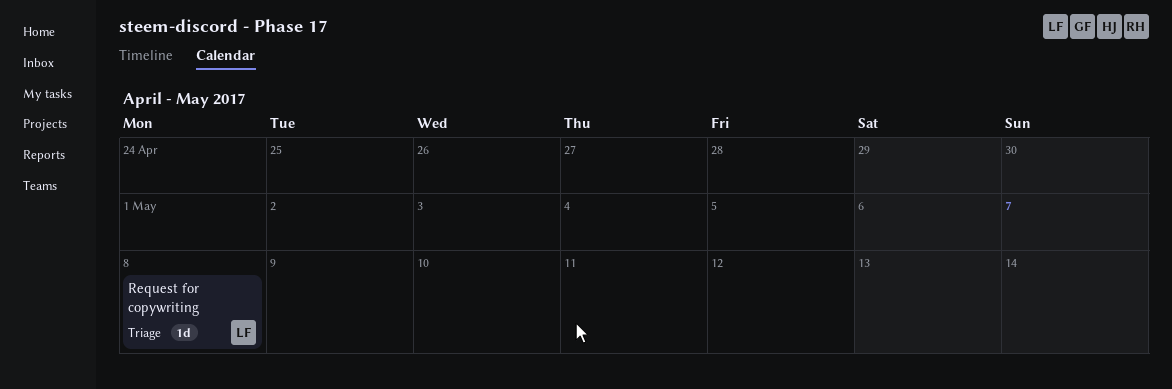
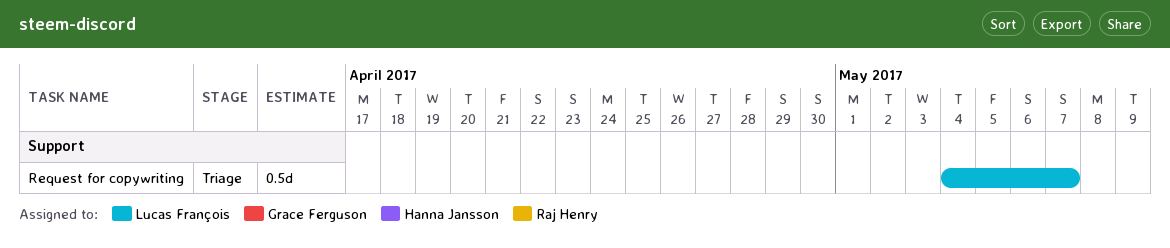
Request for copywriting, estimate: 1d -> 0.5d
Request for copywriting, due: May 8 -> May 7

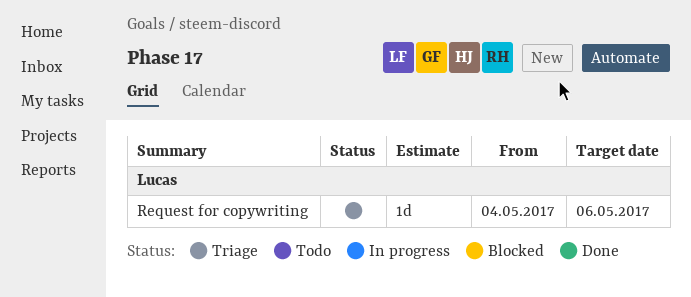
Request for copywriting, estimate: 0.5d -> 1d
Request for copywriting, due: May 7 -> May 6

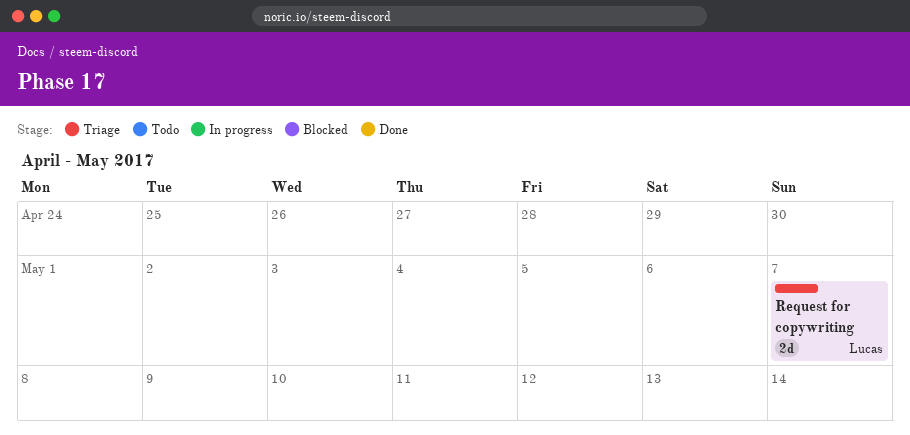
Request for copywriting, estimate: 1d -> 2d
Request for copywriting, due: May 6 -> May 7

